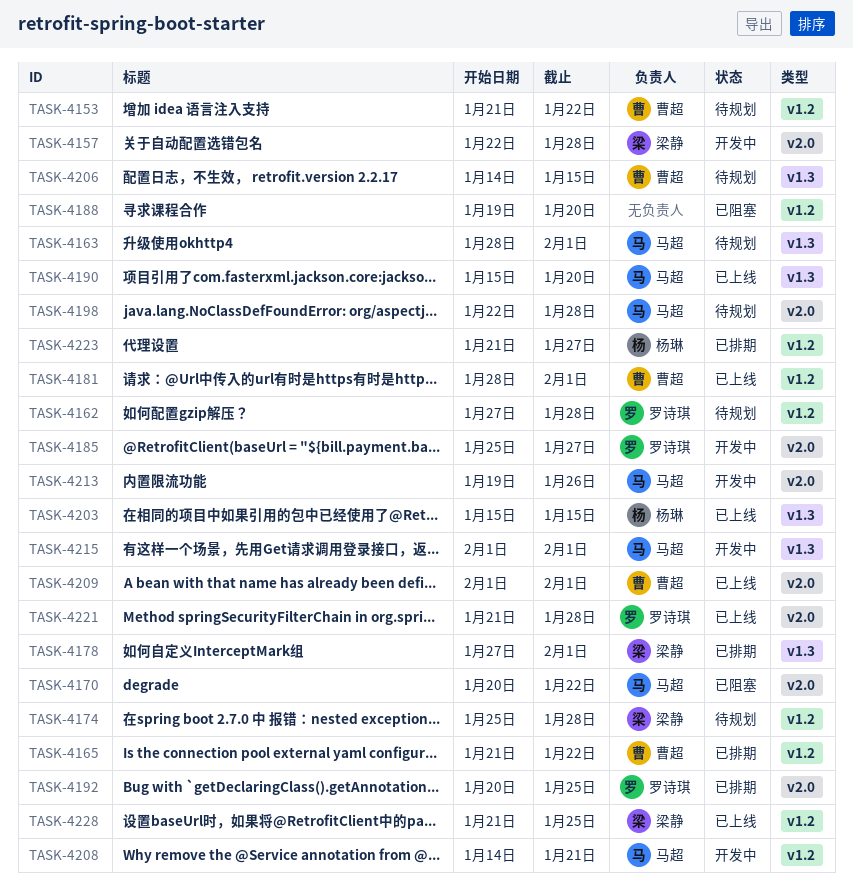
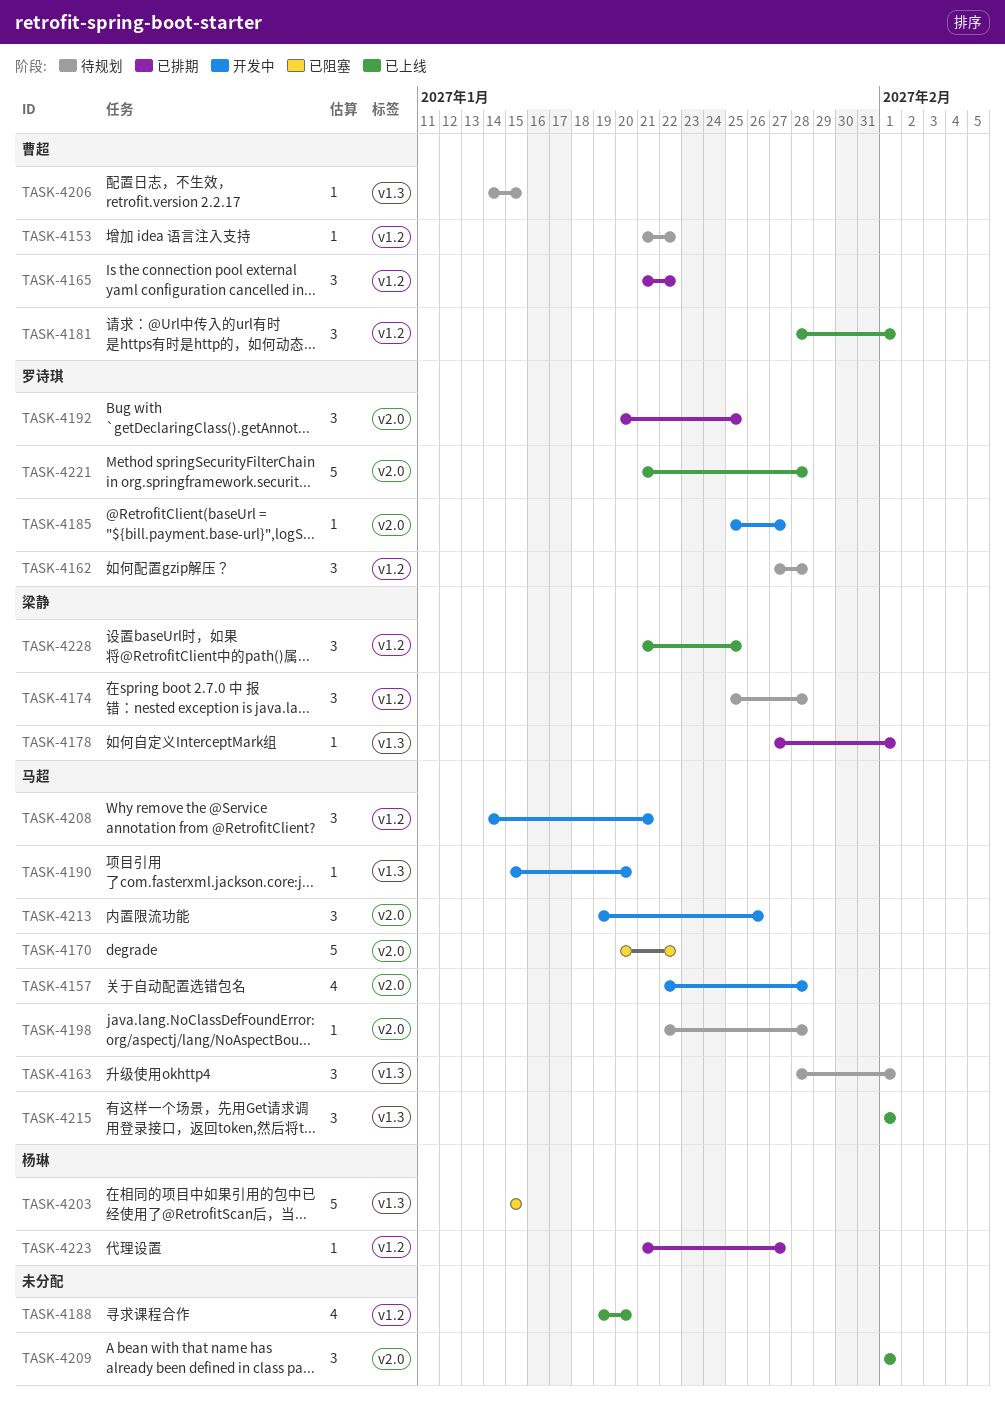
TASK-4157, owner: 梁静 -> 马超
TASK-4188, status: 已阻塞 -> 已上线
TASK-4190, status: 已上线 -> 开发中
TASK-4203, status: 已上线 -> 已阻塞
TASK-4209, owner: 曹超 -> none
TASK-4215, status: 开发中 -> 已上线

